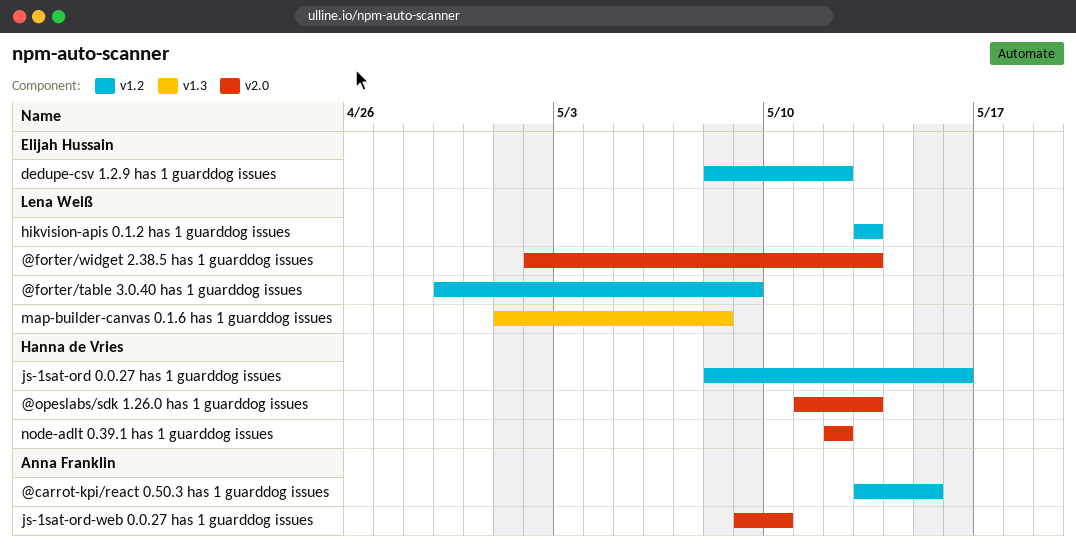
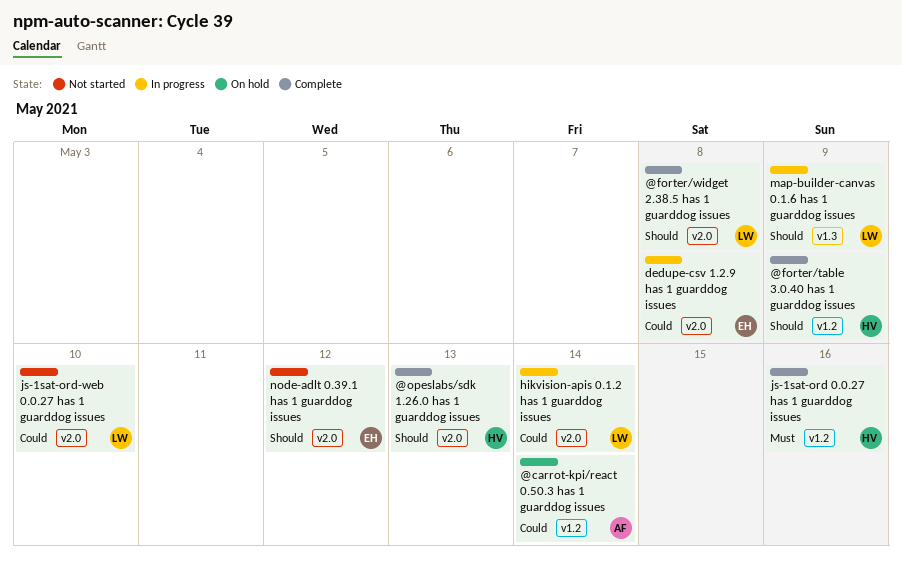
@carrot-kpi/react 0.50.3 has 1 guarddog issues, due: May 15 -> May 14
@forter/table 3.0.40 has 1 guarddog issues, owner: Lena Weiß -> Hanna de Vries
@forter/widget 2.38.5 has 1 guarddog issues, due: May 13 -> May 8
dedupe-csv 1.2.9 has 1 guarddog issues, label: v1.2 -> v2.0
dedupe-csv 1.2.9 has 1 guarddog issues, due: May 12 -> May 8
hikvision-apis 0.1.2 has 1 guarddog issues, label: v1.2 -> v2.0
hikvision-apis 0.1.2 has 1 guarddog issues, due: May 13 -> May 14
js-1sat-ord-web 0.0.27 has 1 guarddog issues, owner: Anna Franklin -> Lena Weiß
map-builder-canvas 0.1.6 has 1 guarddog issues, due: May 8 -> May 9
node-adlt 0.39.1 has 1 guarddog issues, owner: Hanna de Vries -> Elijah Hussain

